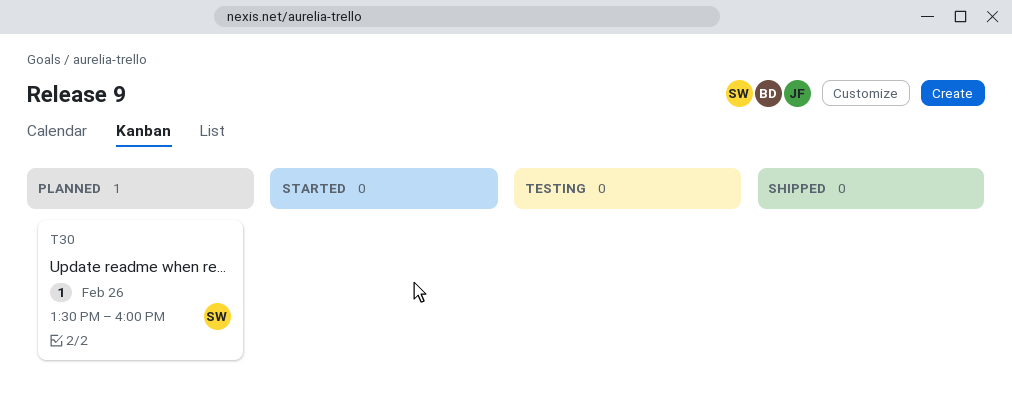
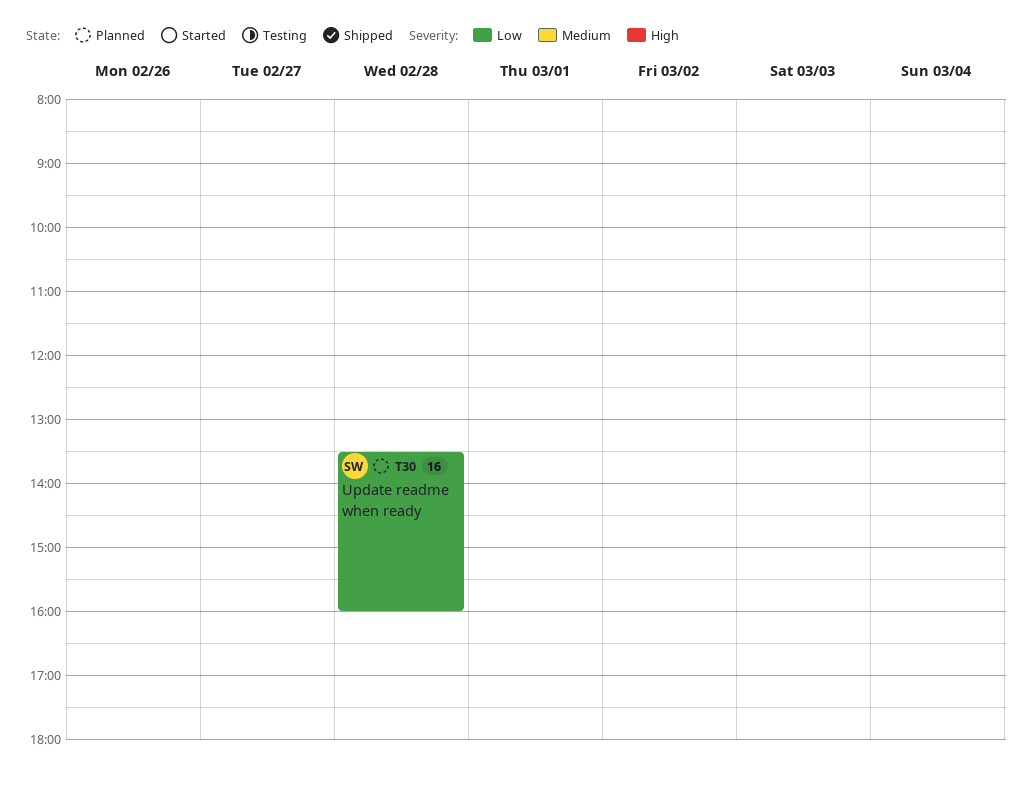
T30, estimate: 1 -> 16
T30, day: Feb 26 -> Feb 28

